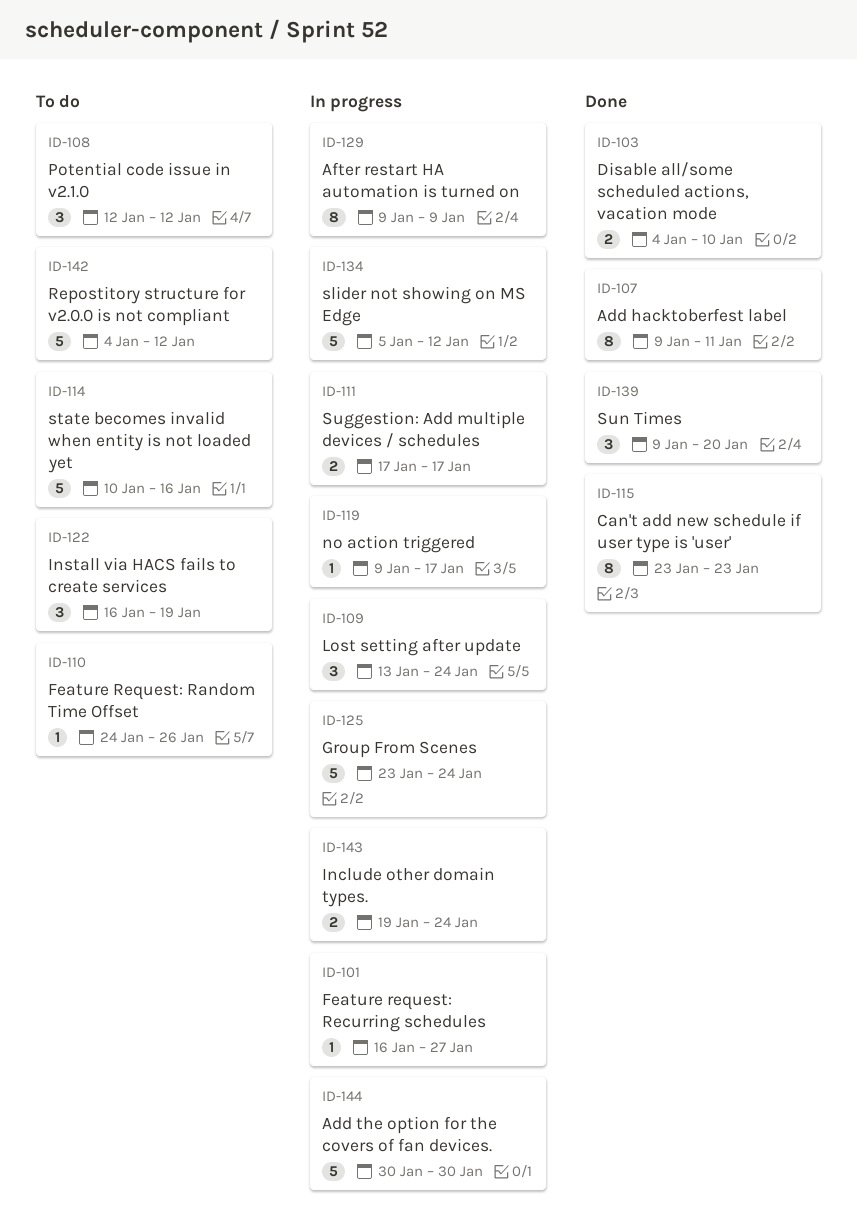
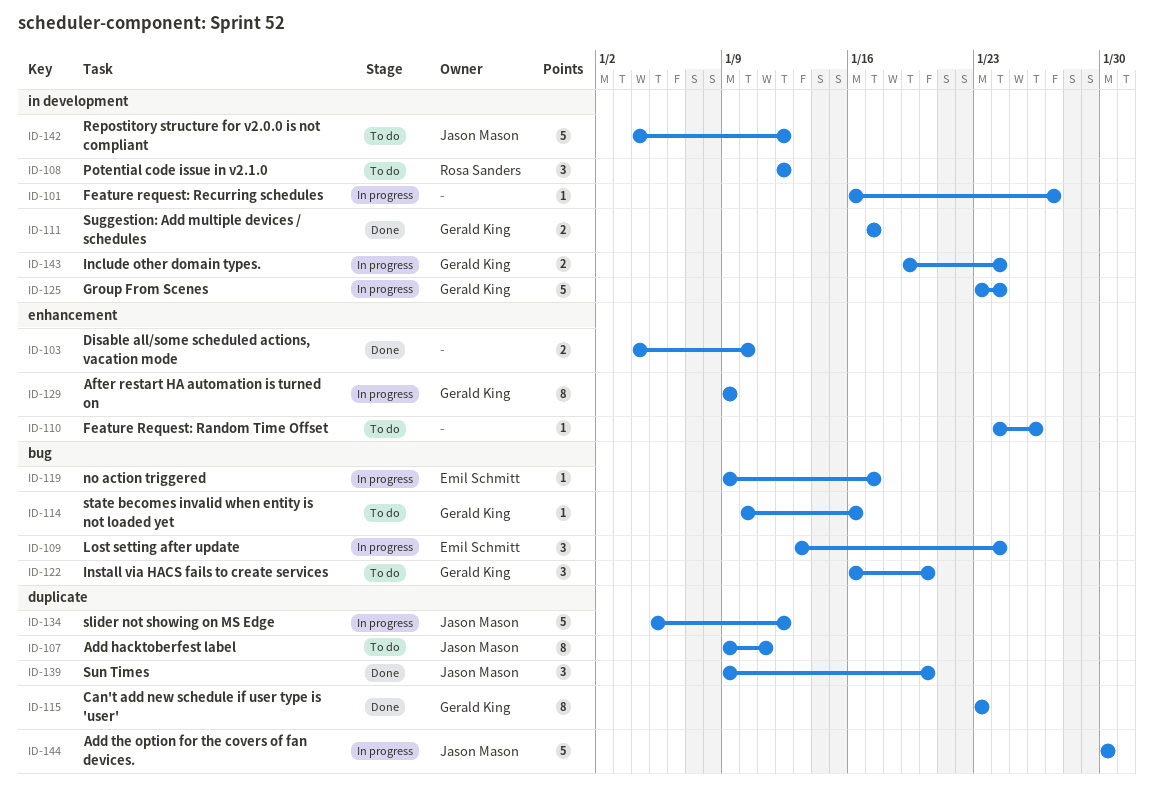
ID-107, status: Done -> To do
ID-111, status: In progress -> Done
ID-114, estimate: 5 -> 1
ID-122, due: Jan 19 -> Jan 20

